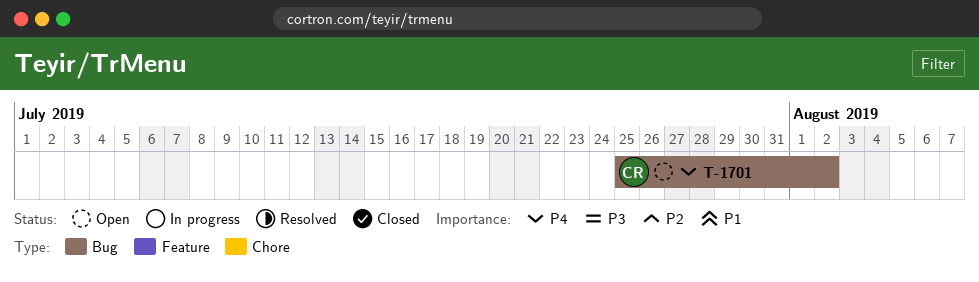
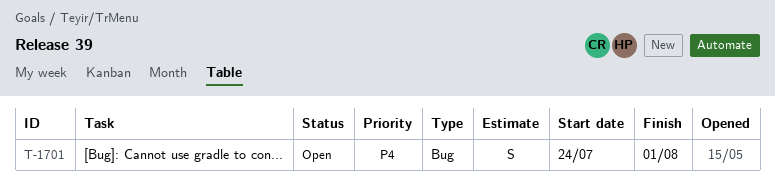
T-1701, start: Jul 25 -> Jul 24
T-1701, due: Aug 2 -> Aug 1

